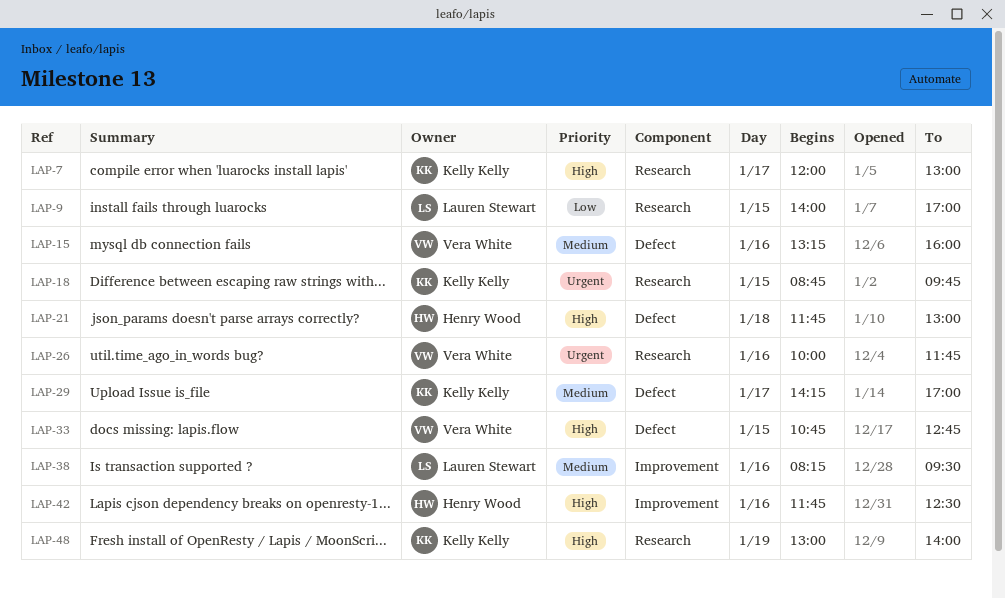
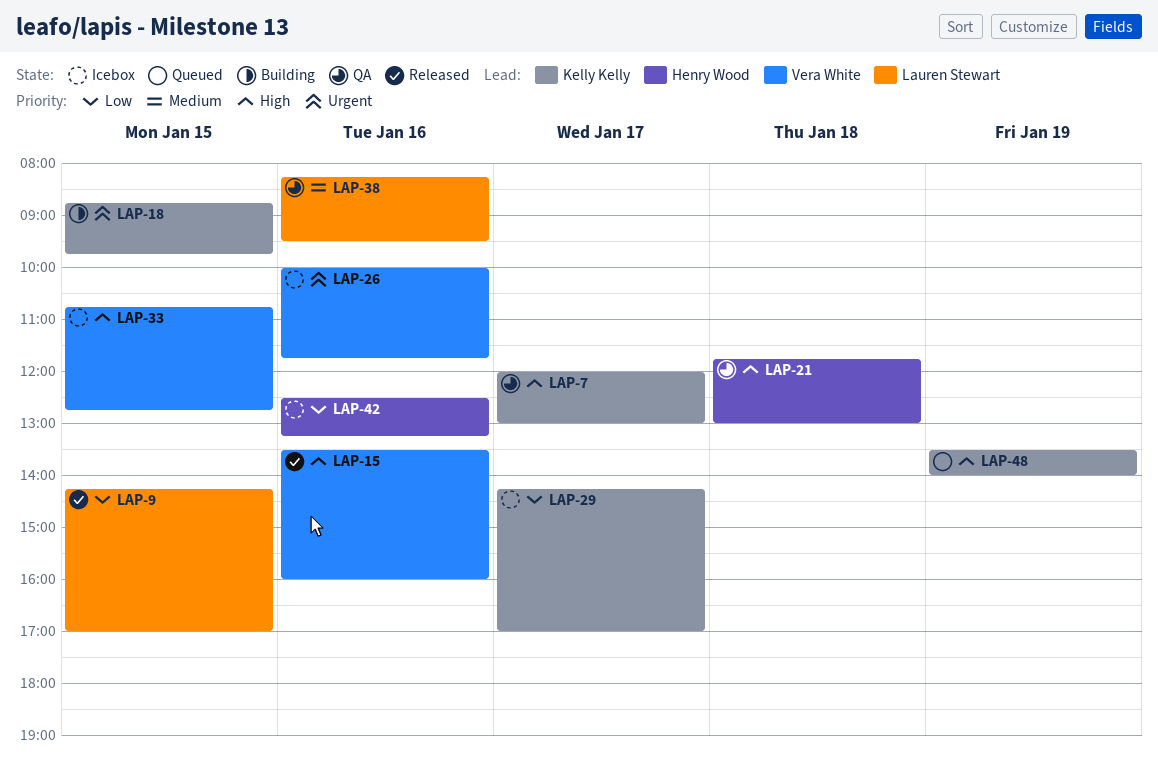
LAP-9, begins: 14:00 -> 14:15
LAP-15, priority: Medium -> High
LAP-15, begins: 13:15 -> 13:30
LAP-29, priority: Medium -> Low
LAP-42, priority: High -> Low
LAP-42, begins: 11:45 -> 12:30
LAP-42, ends: 12:30 -> 13:15
LAP-48, begins: 13:00 -> 13:30

